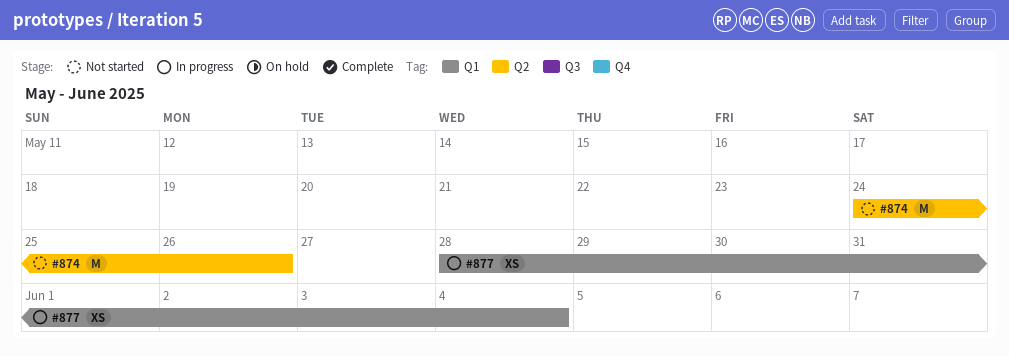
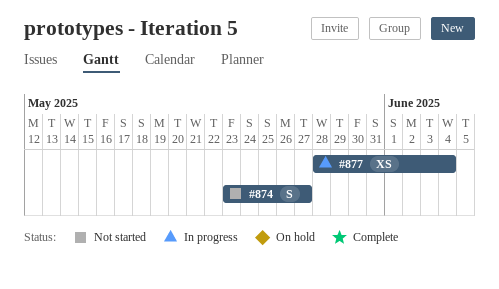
#874, estimate: M -> S
#874, start: May 24 -> May 23
#874, due: May 26 -> May 27

